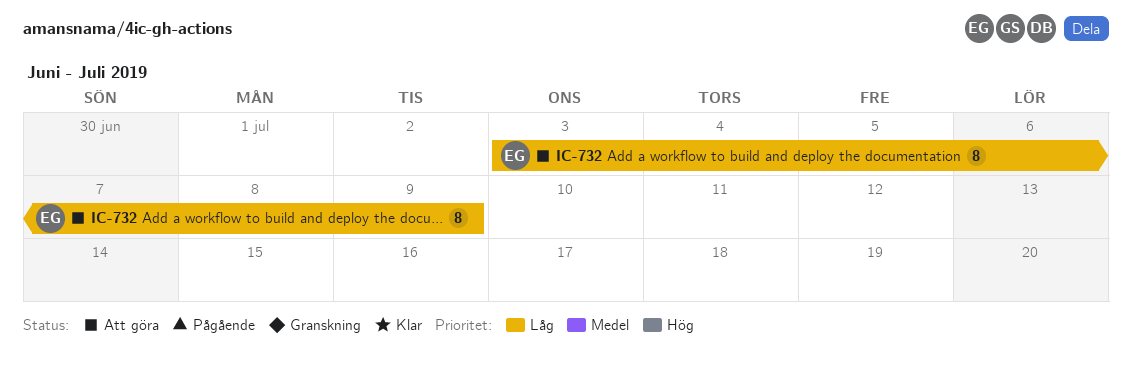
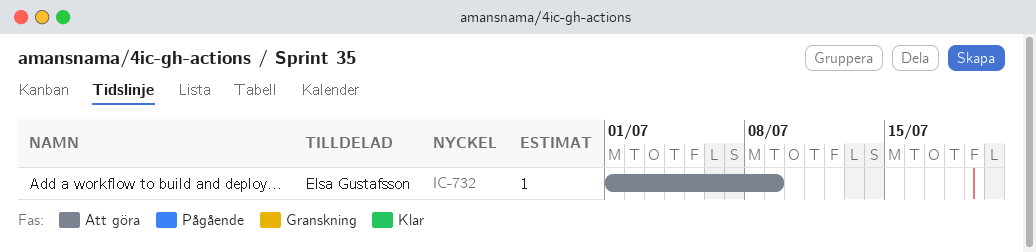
IC-732, estimate: 8 -> 1
IC-732, start: Jul 3 -> Jul 1

